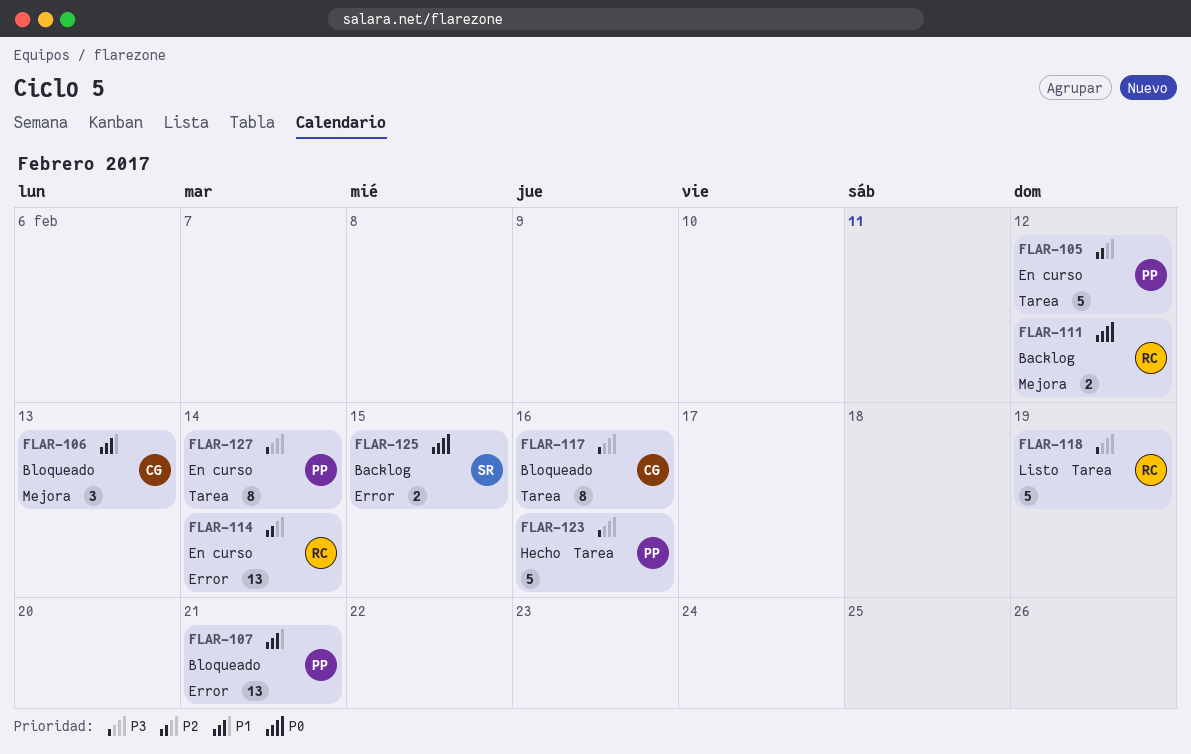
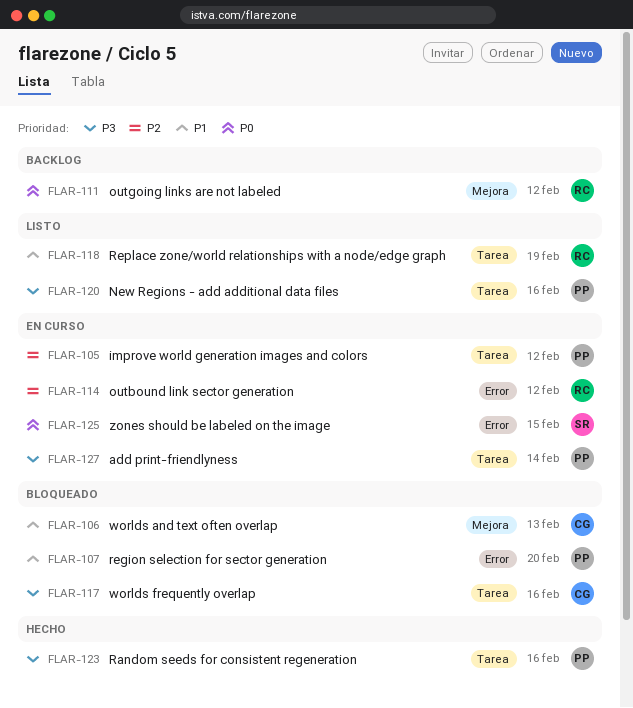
FLAR-107, due: Feb 21 -> Feb 20
FLAR-114, due: Feb 14 -> Feb 12
FLAR-118, priority: P3 -> P1
FLAR-120: none -> present
FLAR-125, status: Backlog -> En curso

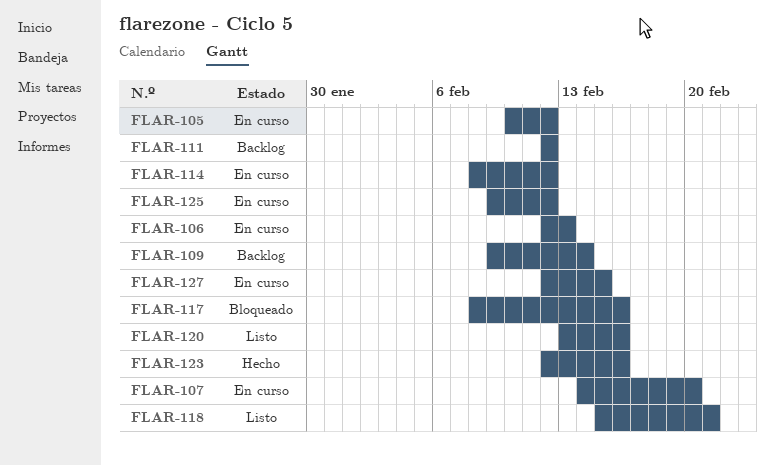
FLAR-106, status: Bloqueado -> En curso
FLAR-107, status: Bloqueado -> En curso
FLAR-109: none -> present
FLAR-118, due: Feb 19 -> Feb 21
FLAR-125, due: Feb 15 -> Feb 12
FLAR-127, due: Feb 14 -> Feb 15

